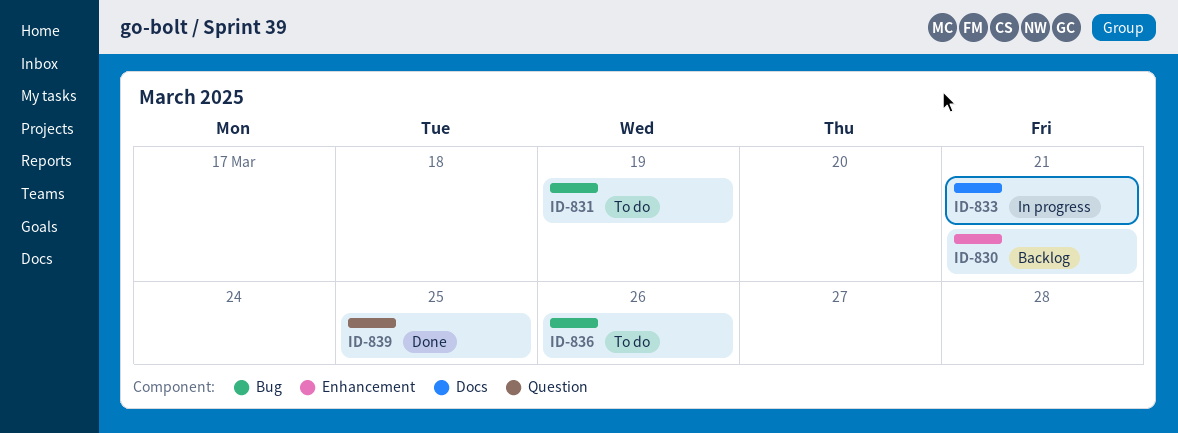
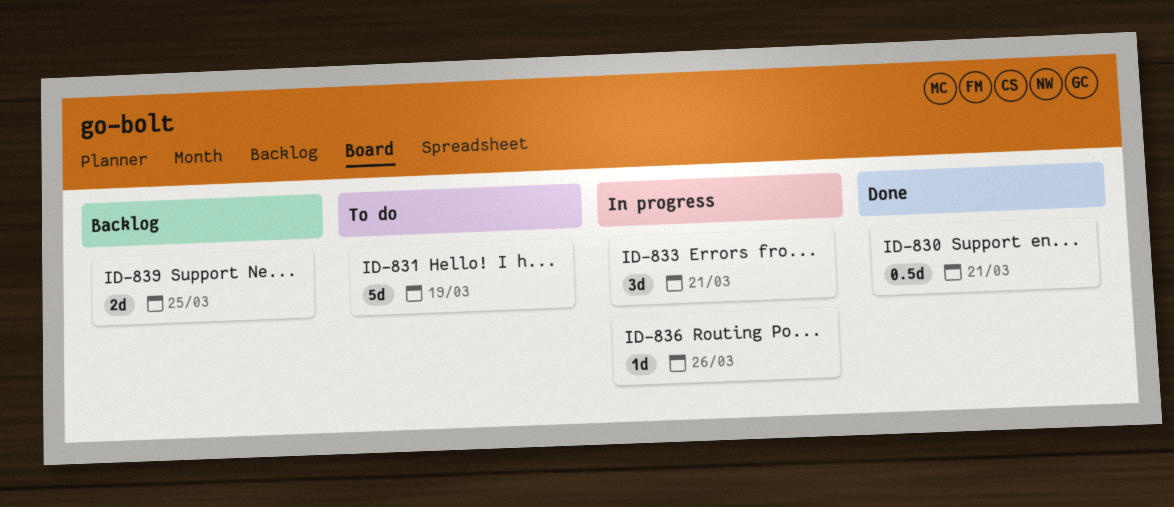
ID-830, status: Backlog -> Done
ID-836, status: To do -> In progress
ID-839, status: Done -> Backlog

